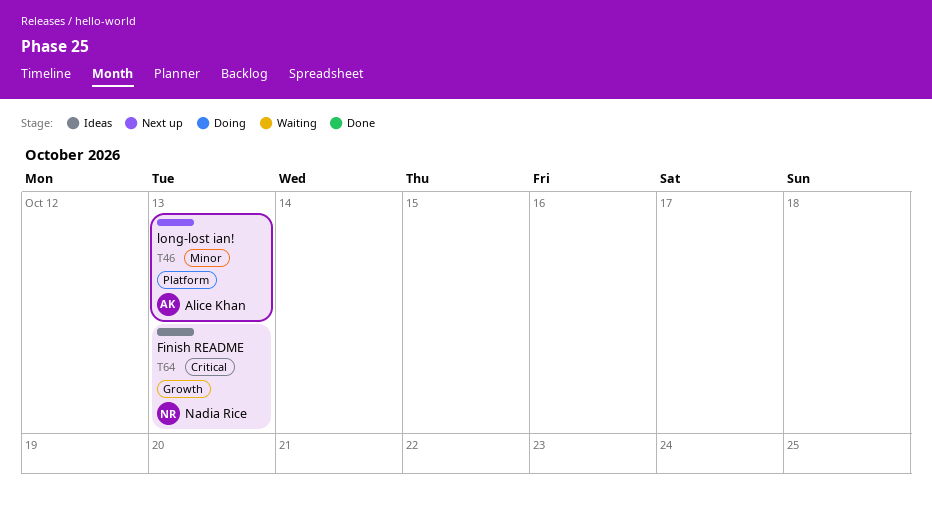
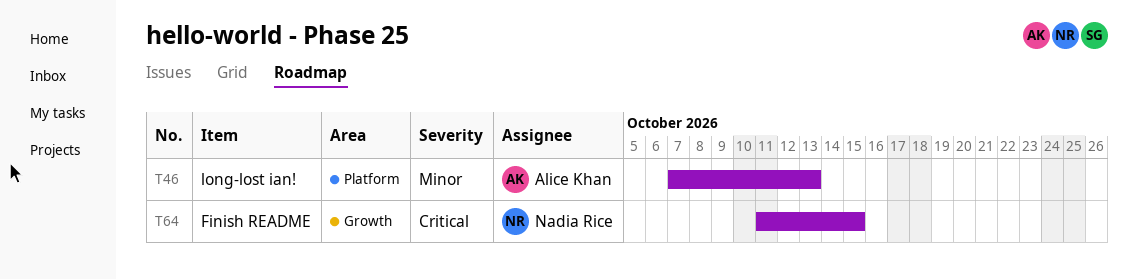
T64, due: Oct 13 -> Oct 15

